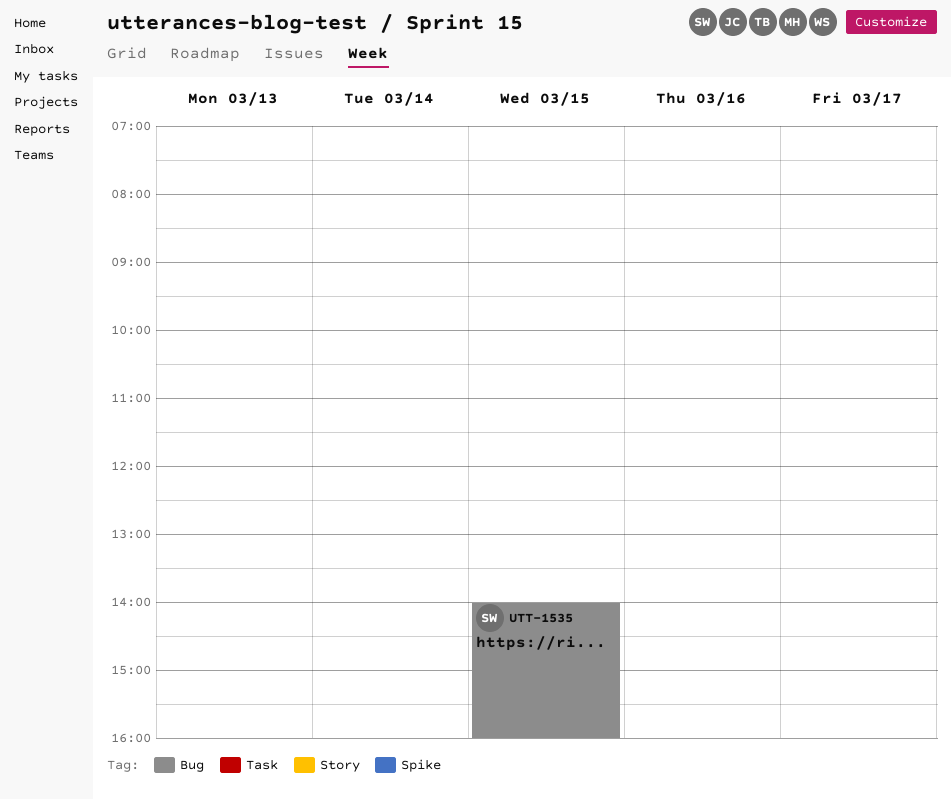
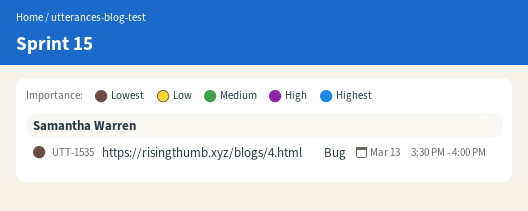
UTT-1535, day: Mar 15 -> Mar 13
UTT-1535, begins: 14:00 -> 15:30

